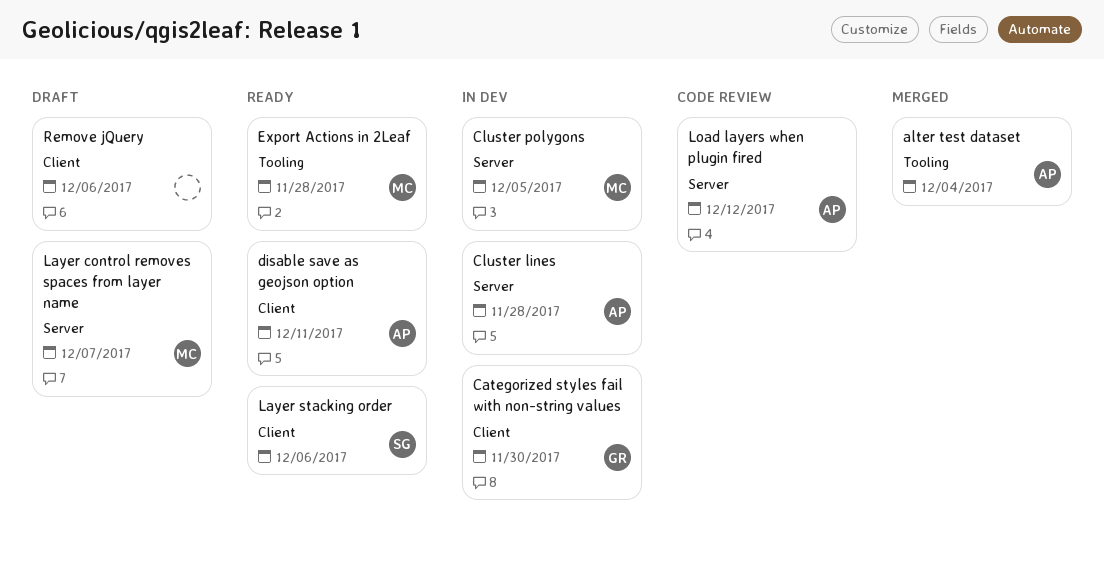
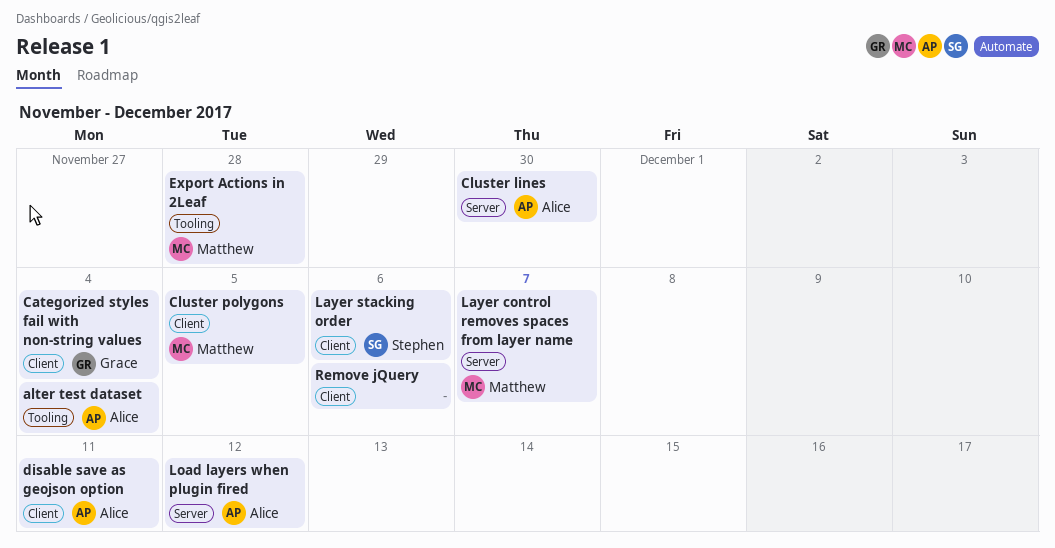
Categorized styles fail with non-string values, due: Nov 30 -> Dec 4
Cluster lines, due: Nov 28 -> Nov 30
Cluster polygons, label: Server -> Client

